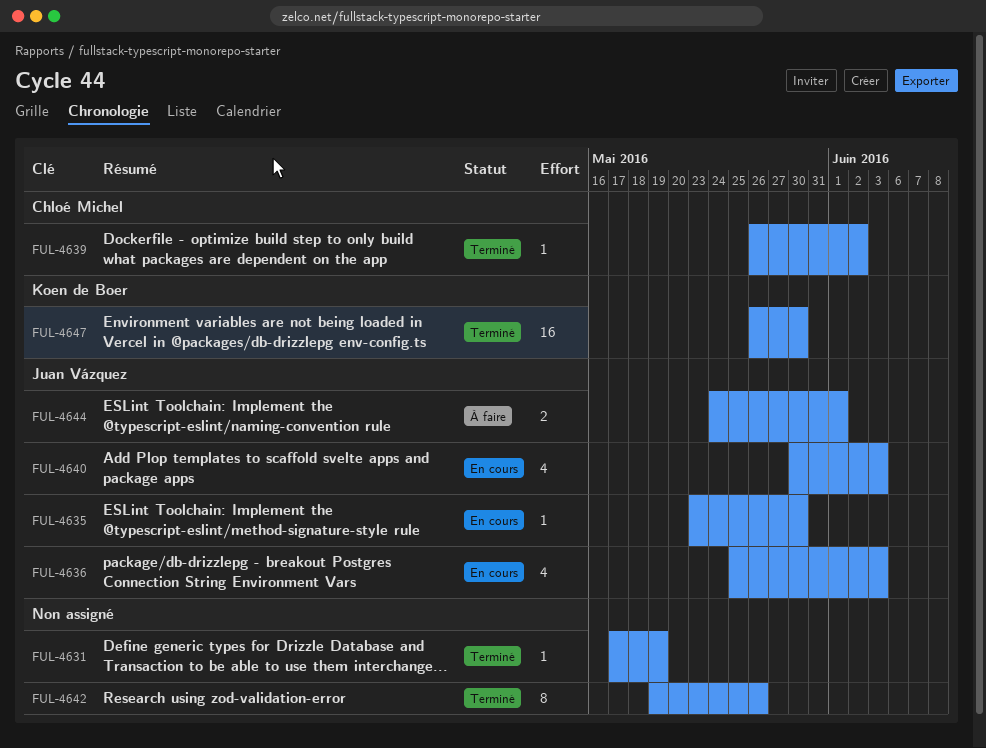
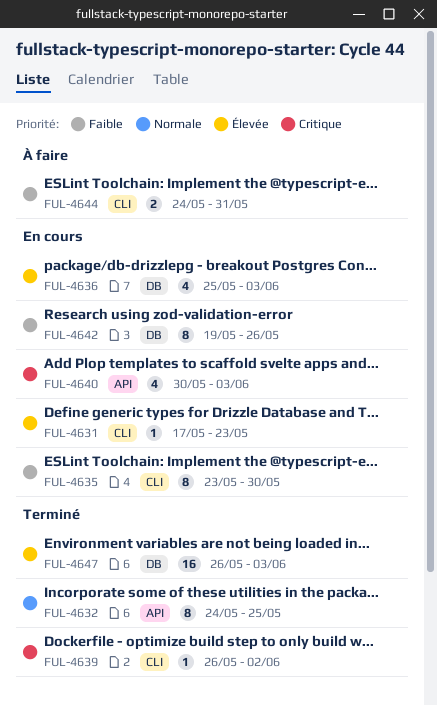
FUL-4631, status: Terminé -> En cours
FUL-4631, due: May 19 -> May 23
FUL-4632: none -> present
FUL-4635, estimate: 1 -> 8
FUL-4642, status: Terminé -> En cours
FUL-4644, due: Jun 1 -> May 31
FUL-4647, due: May 30 -> Jun 3

